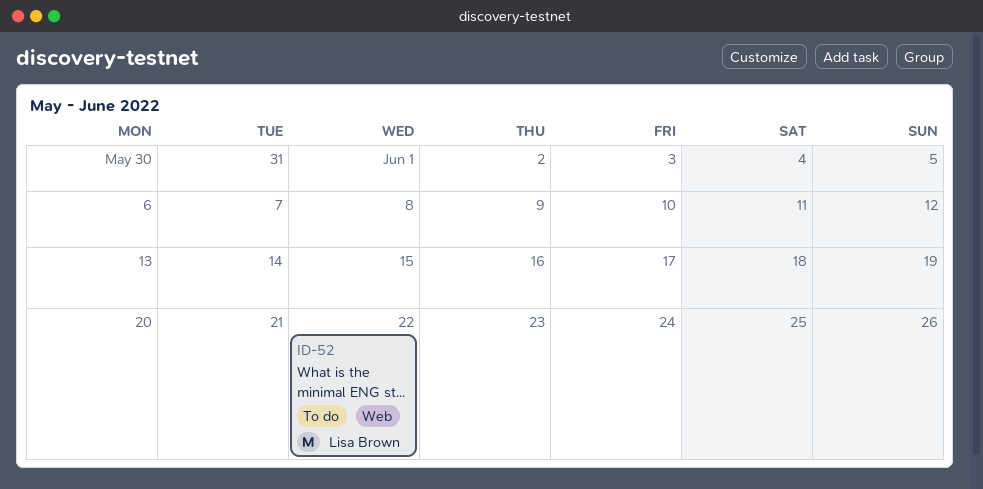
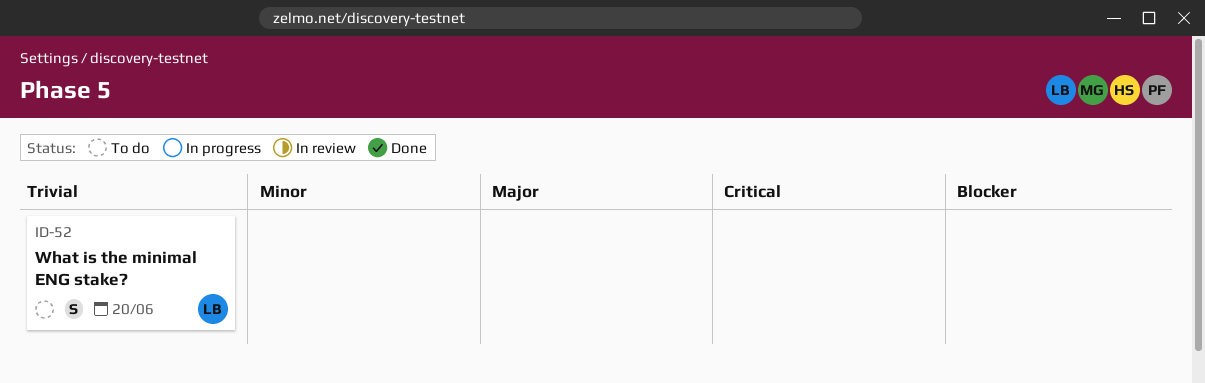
ID-52, estimate: M -> S
ID-52, due: Jun 22 -> Jun 20

